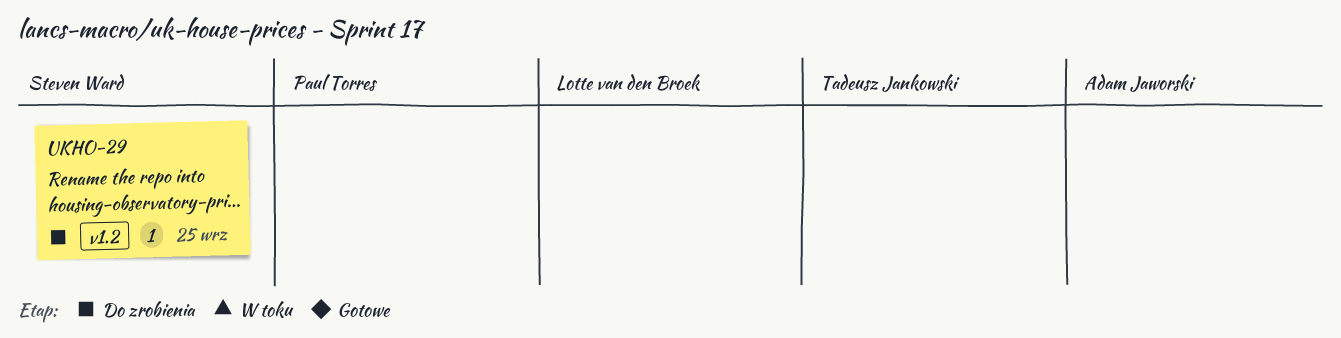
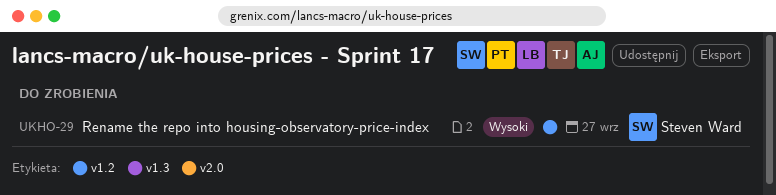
UKHO-29, due: Sep 25 -> Sep 27

